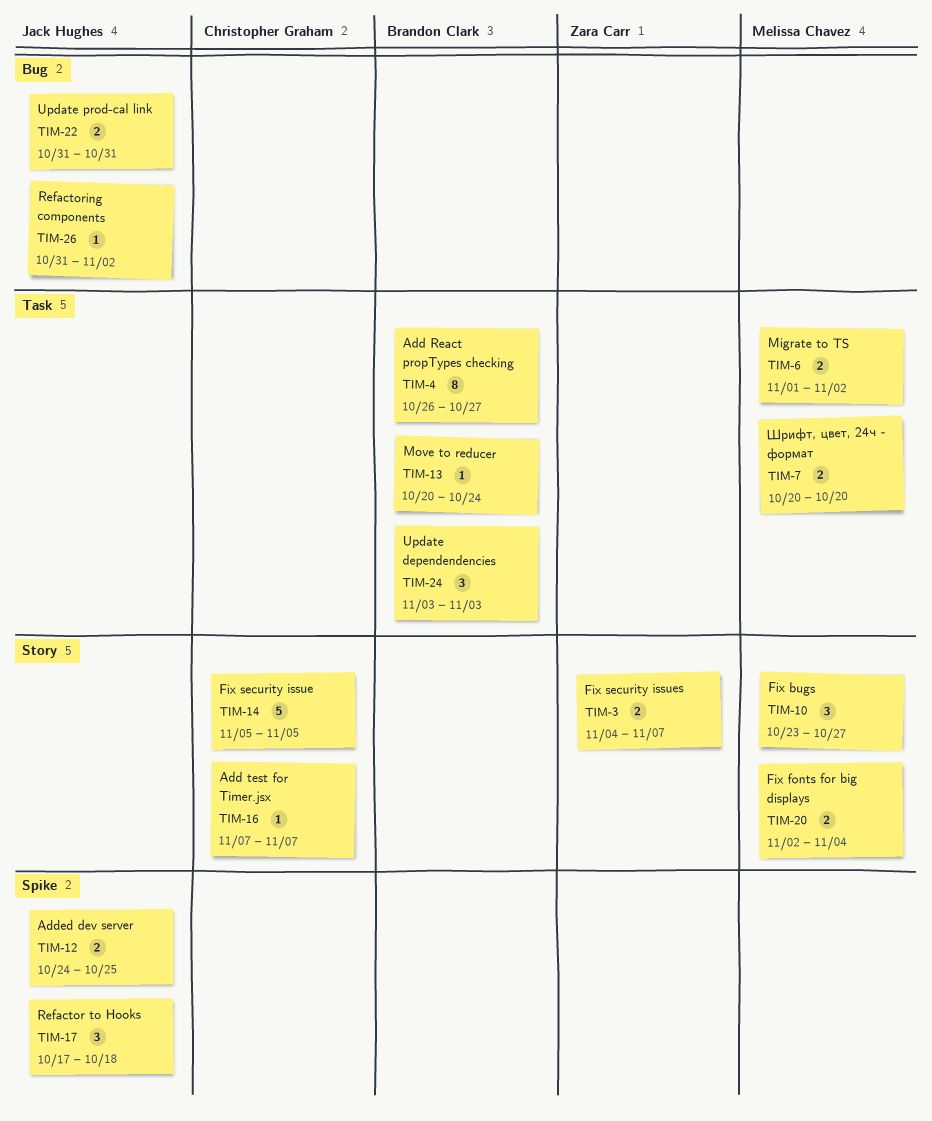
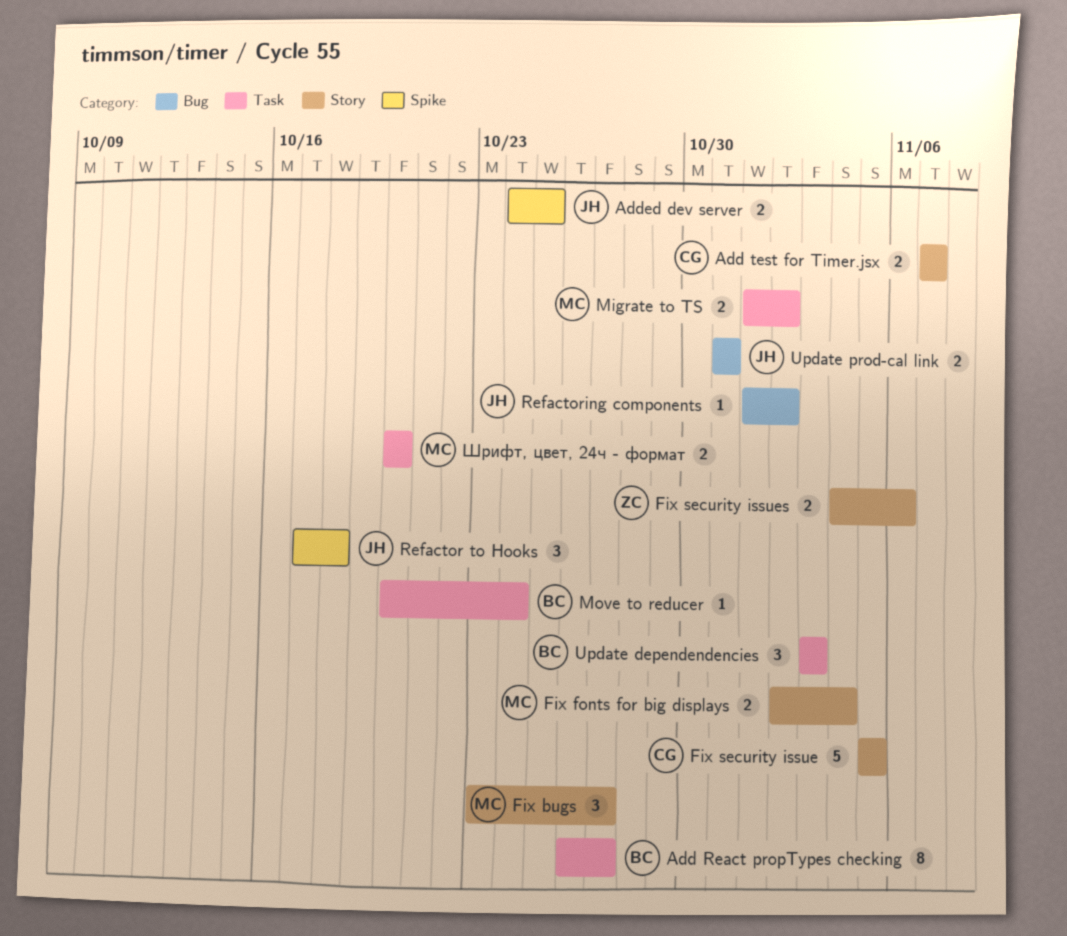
Add test for Timer.jsx, estimate: 1 -> 2
Fix security issues, due: Nov 7 -> Nov 6
Refactoring components, start: Oct 31 -> Nov 1

